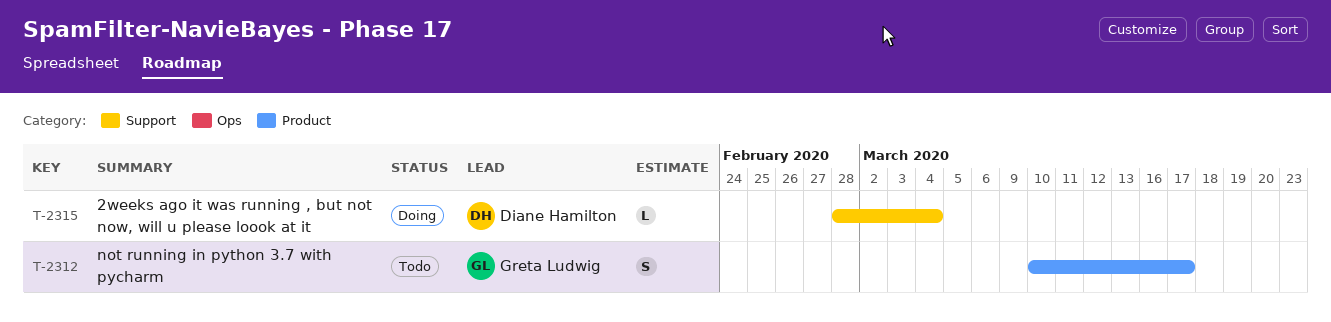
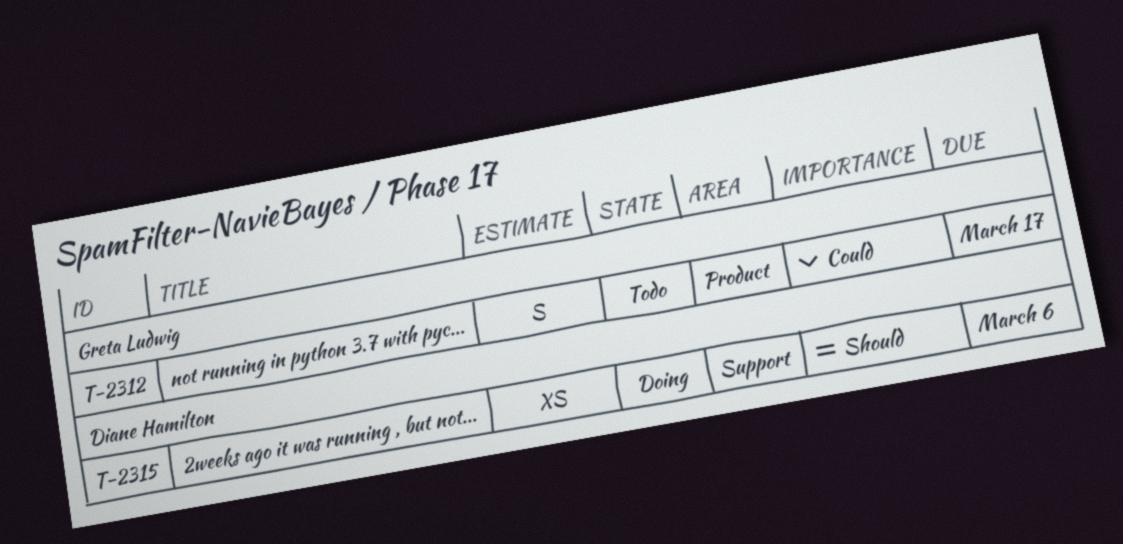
T-2315, estimate: L -> XS
T-2315, due: Mar 4 -> Mar 6

